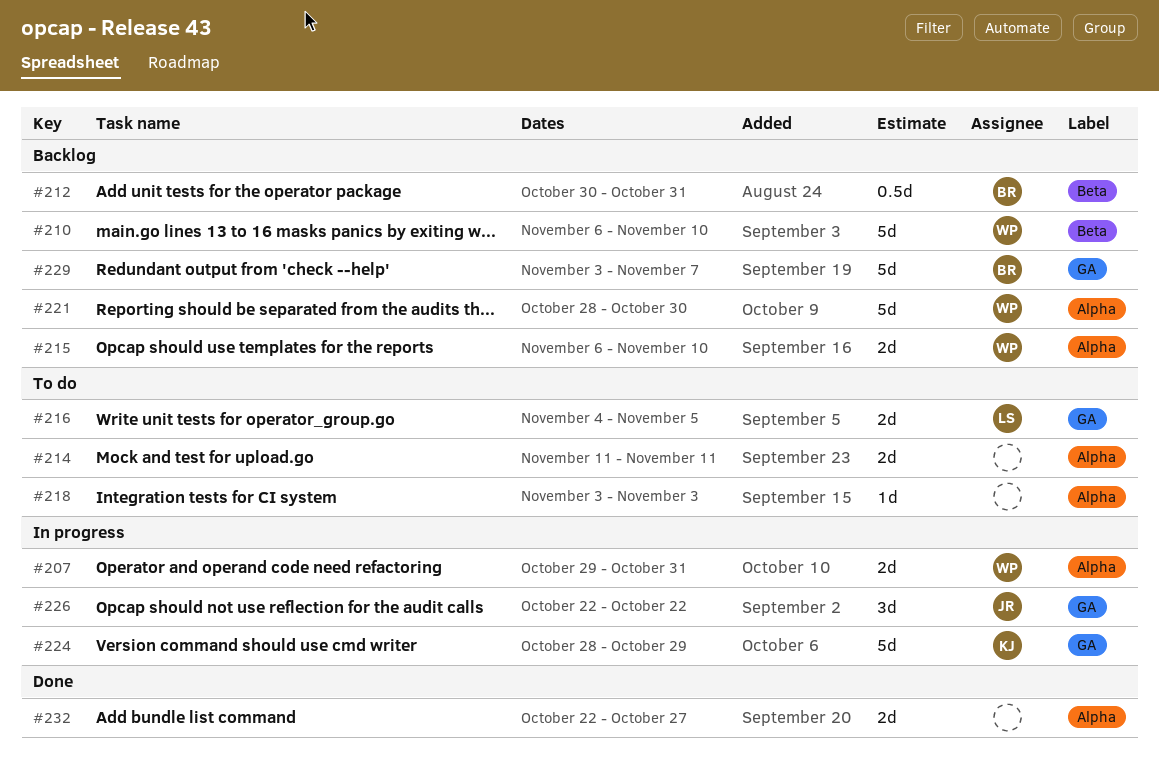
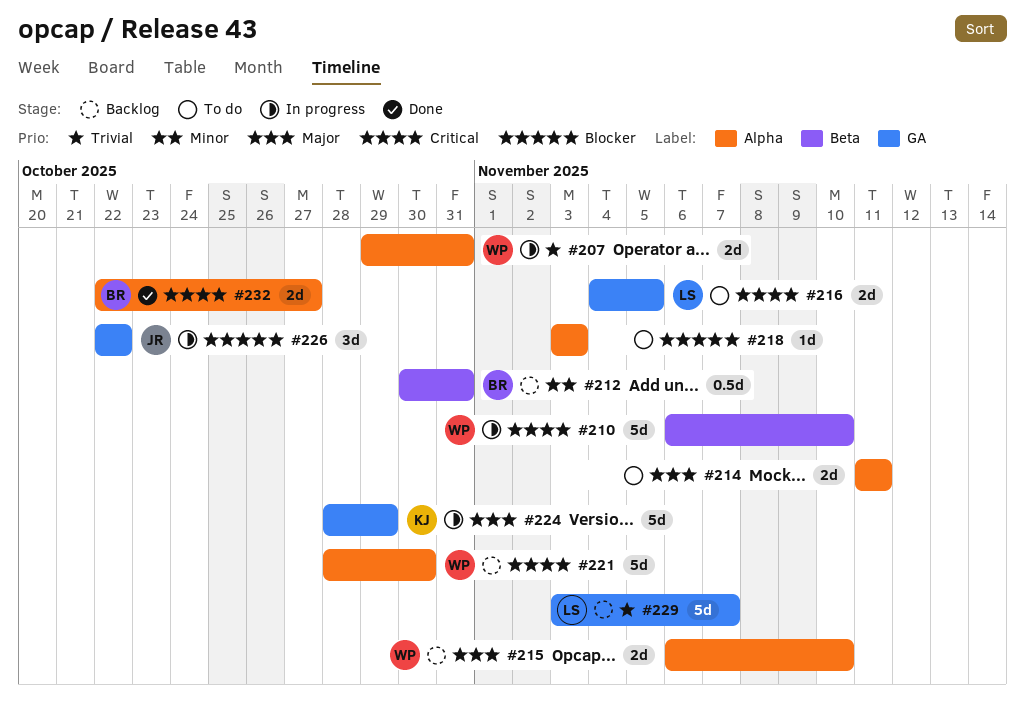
#210, status: Backlog -> In progress
#229, owner: BR -> LS
#232, owner: none -> BR

